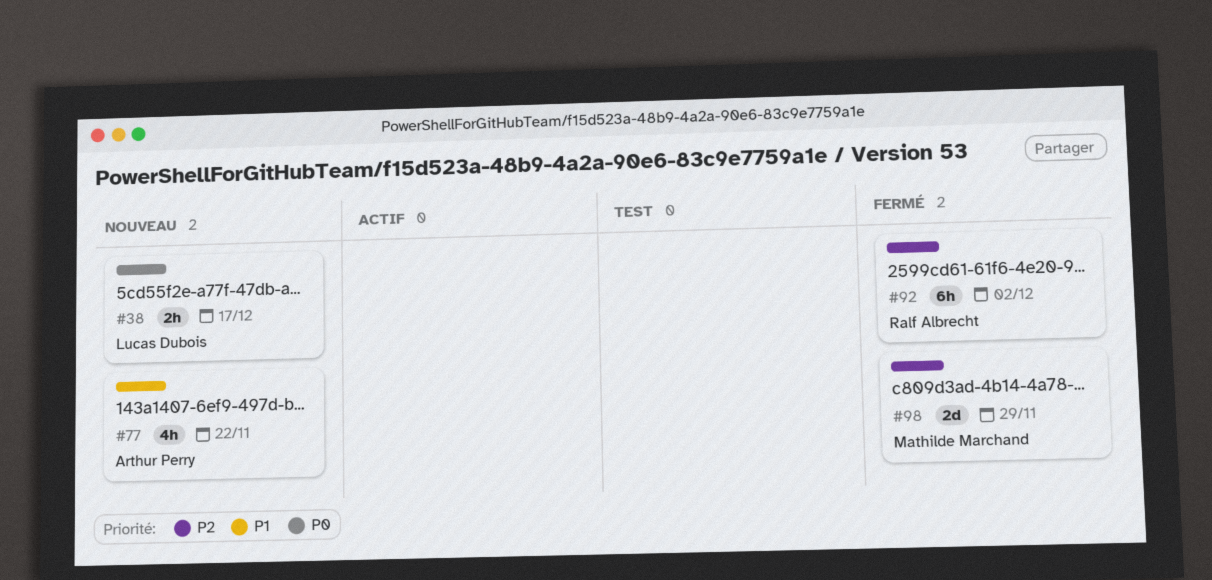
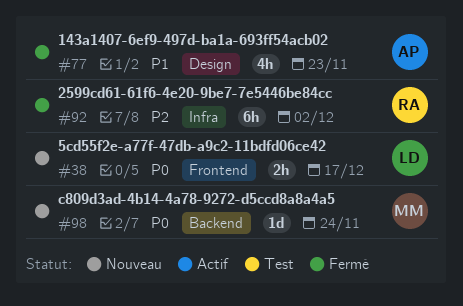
#77, status: Nouveau -> Fermé
#77, due: Nov 22 -> Nov 23
#98, status: Fermé -> Nouveau
#98, priority: P2 -> P0
#98, estimate: 2d -> 1d
#98, due: Nov 29 -> Nov 24

